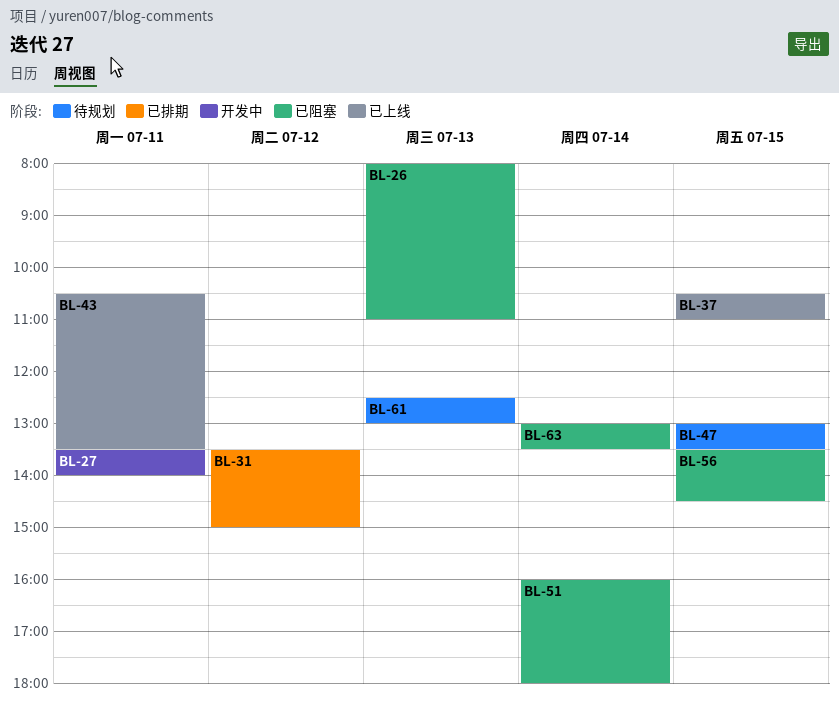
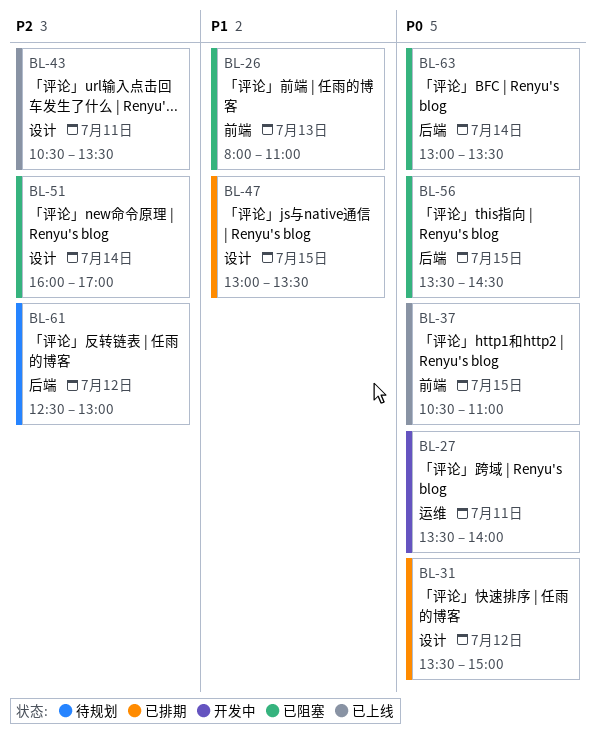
BL-47, status: 待规划 -> 已排期
BL-51, ends: 18:00 -> 17:00
BL-61, day: Jul 13 -> Jul 12

